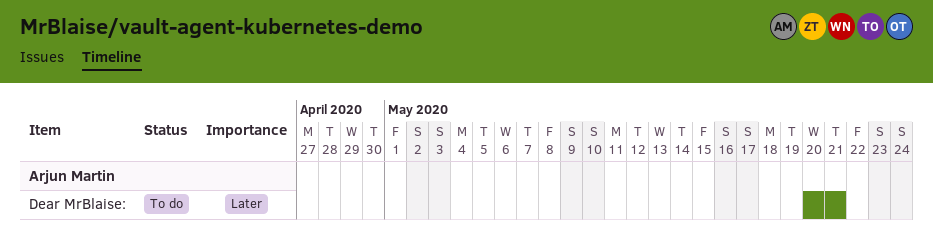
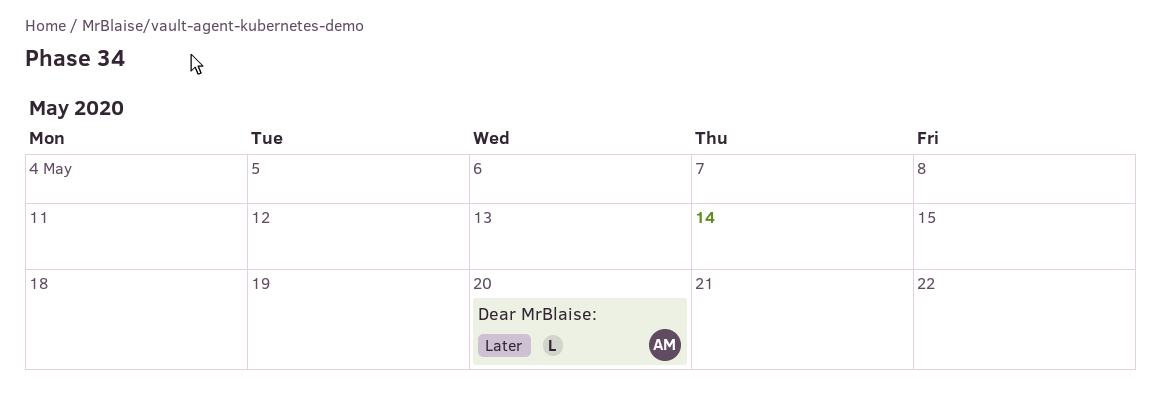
Dear MrBlaise:, due: May 21 -> May 20

